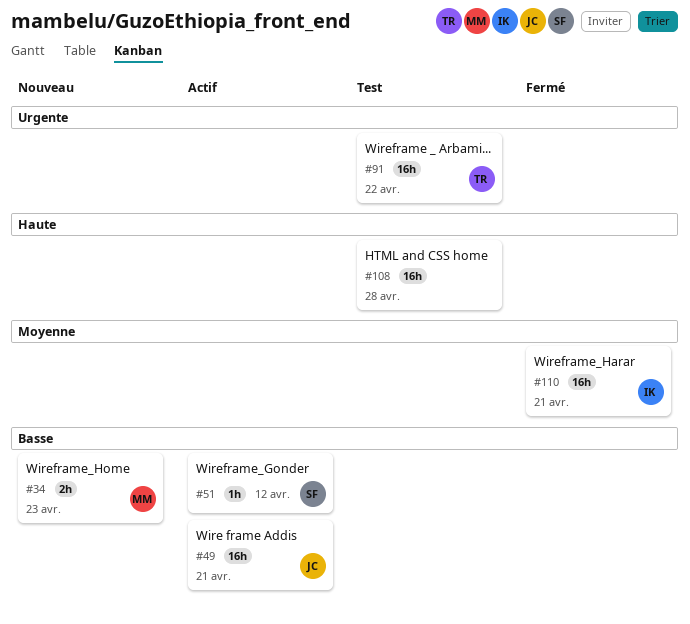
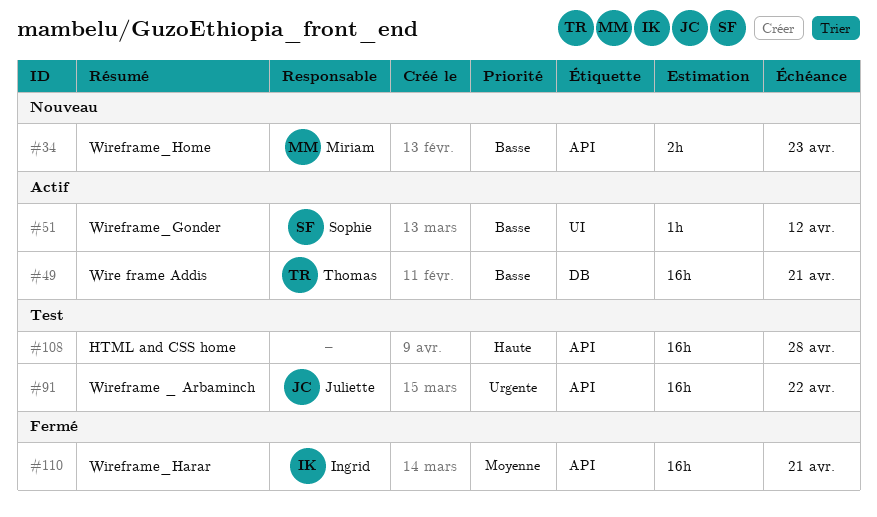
#49, owner: Juliette -> Thomas
#91, owner: Thomas -> Juliette

